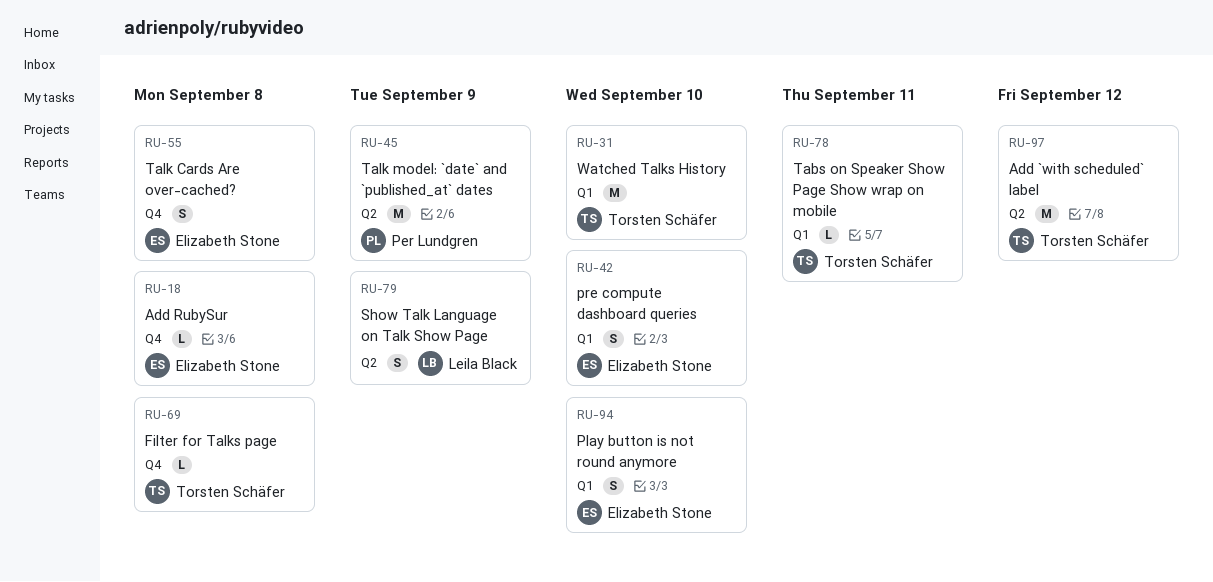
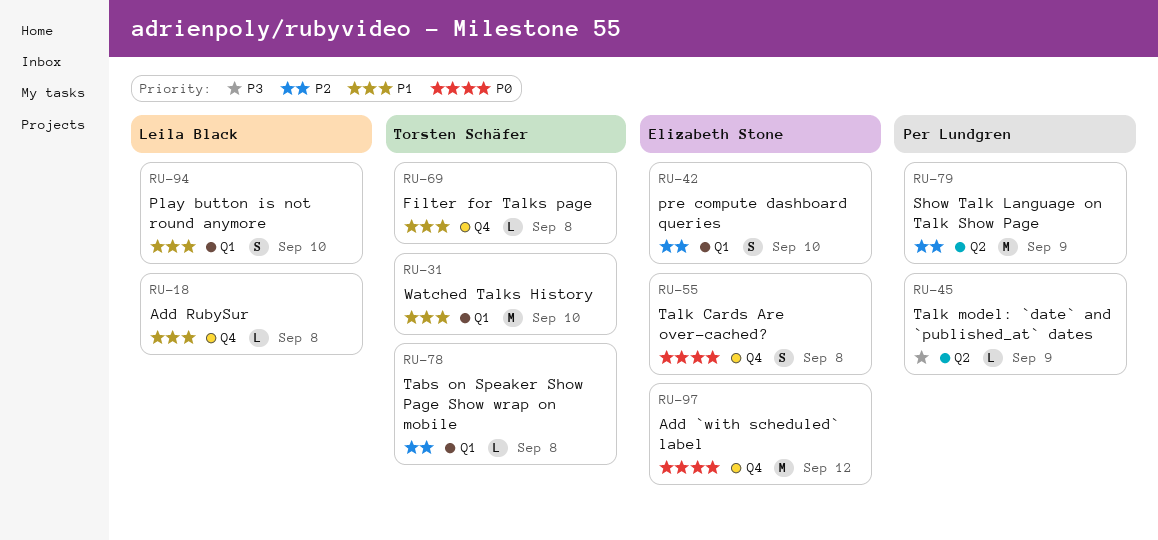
RU-18, owner: Elizabeth Stone -> Leila Black
RU-45, estimate: M -> L
RU-78, due: Sep 11 -> Sep 8
RU-79, owner: Leila Black -> Per Lundgren
RU-79, estimate: S -> M
RU-94, owner: Elizabeth Stone -> Leila Black
RU-97, owner: Torsten Schäfer -> Elizabeth Stone
RU-97, label: Q2 -> Q4

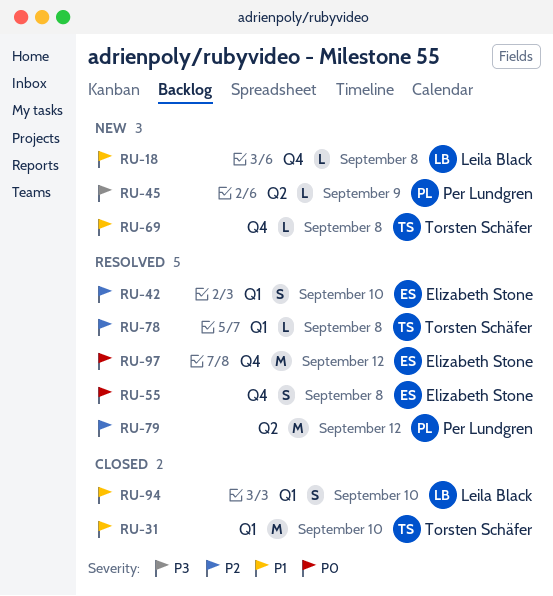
RU-79, due: Sep 9 -> Sep 12

